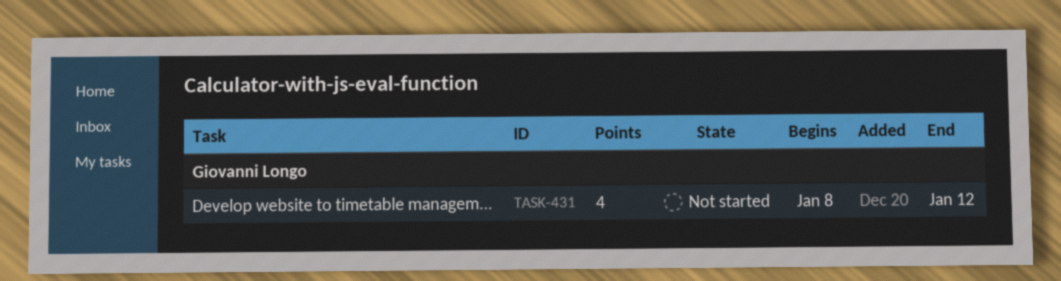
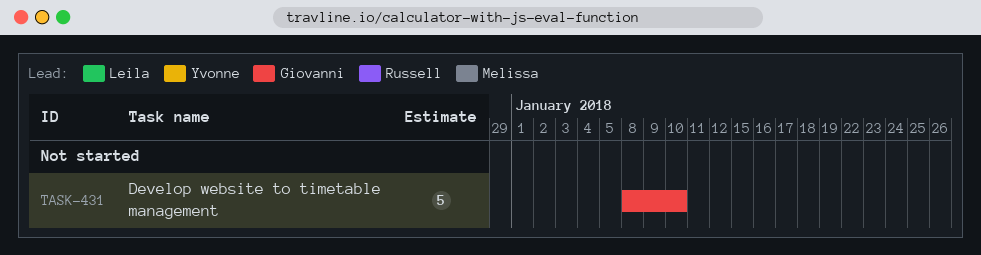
TASK-431, estimate: 4 -> 5
TASK-431, due: Jan 12 -> Jan 10

